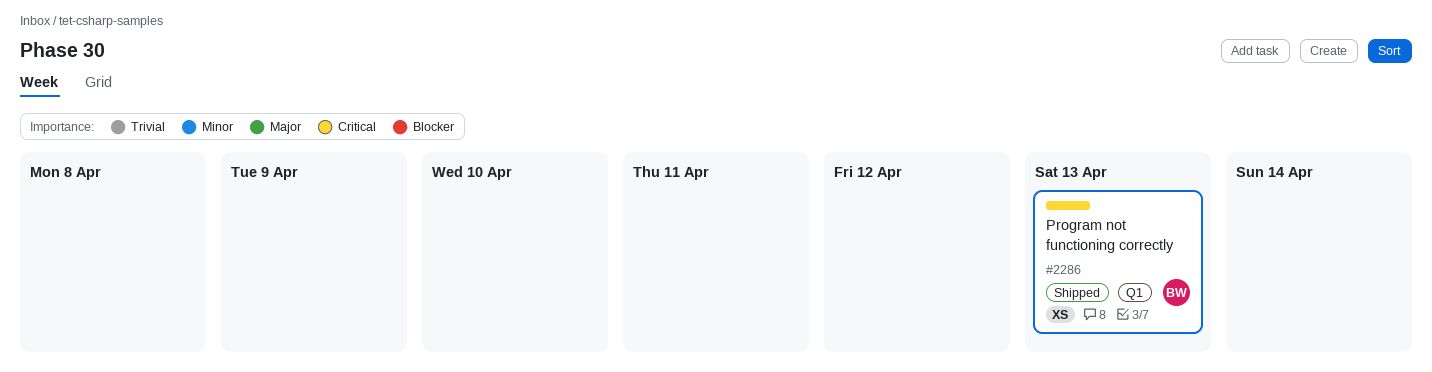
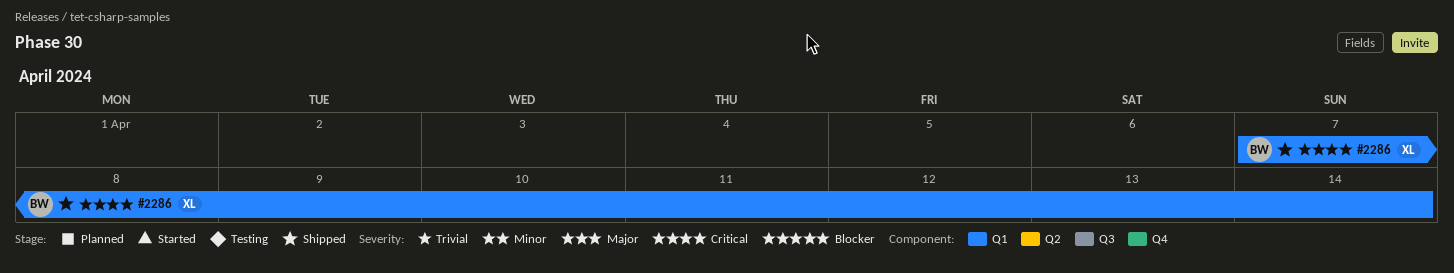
#2286, estimate: XS -> XL
#2286, due: Apr 13 -> Apr 14

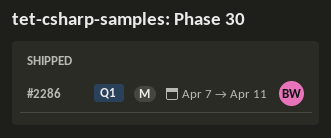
#2286, estimate: XL -> M
#2286, due: Apr 14 -> Apr 11

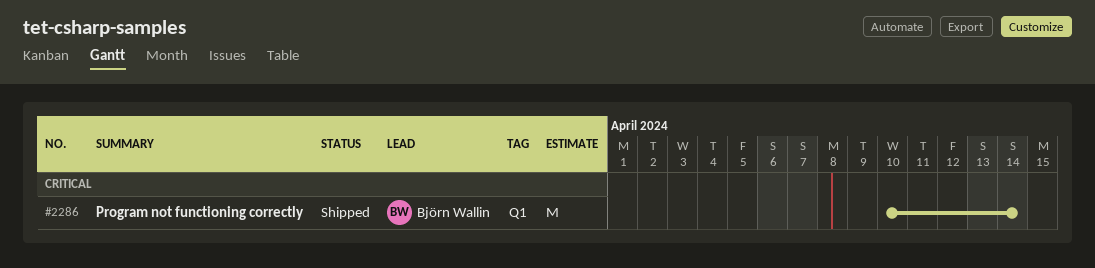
#2286, start: Apr 7 -> Apr 10
#2286, due: Apr 11 -> Apr 14

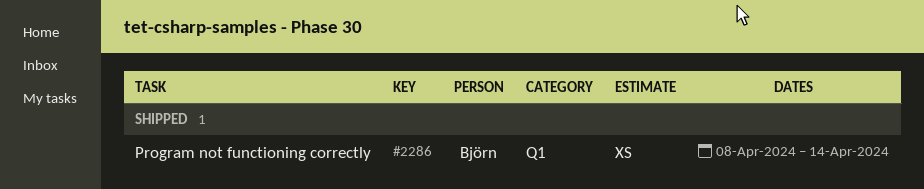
#2286, estimate: M -> XS
#2286, start: Apr 10 -> Apr 8

